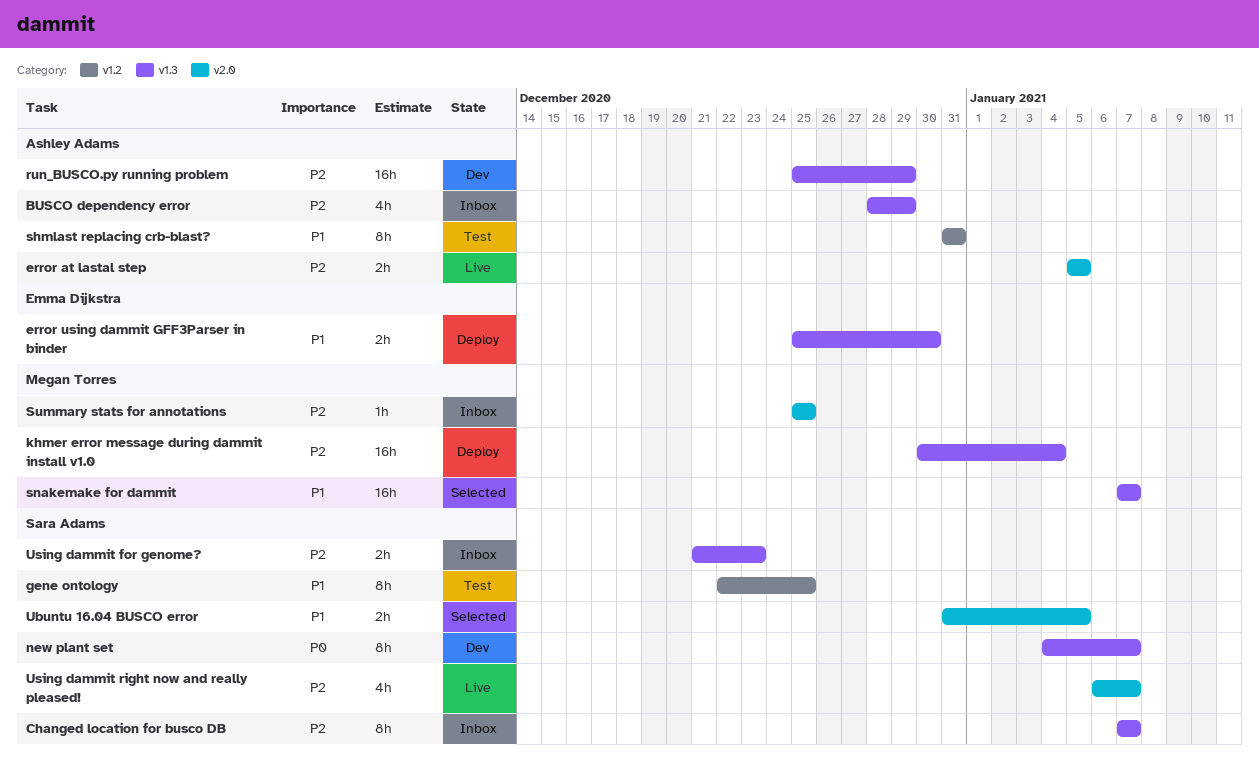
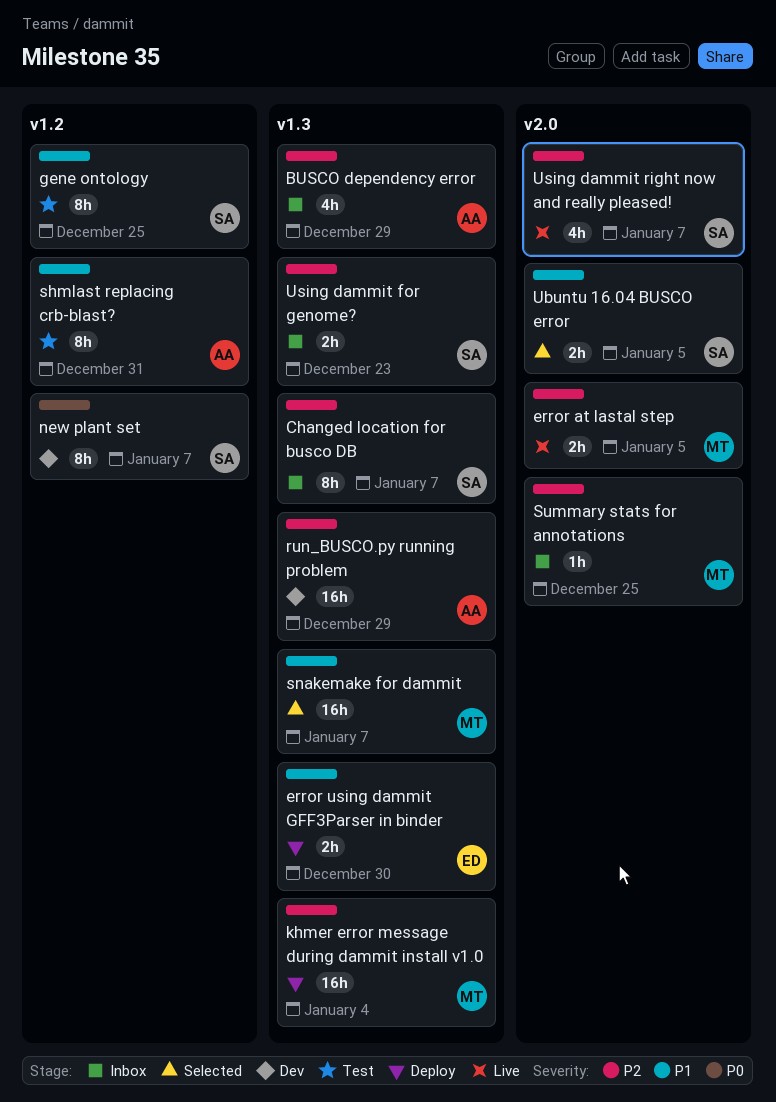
error at lastal step, owner: Ashley Adams -> Megan Torres
new plant set, label: v1.3 -> v1.2

